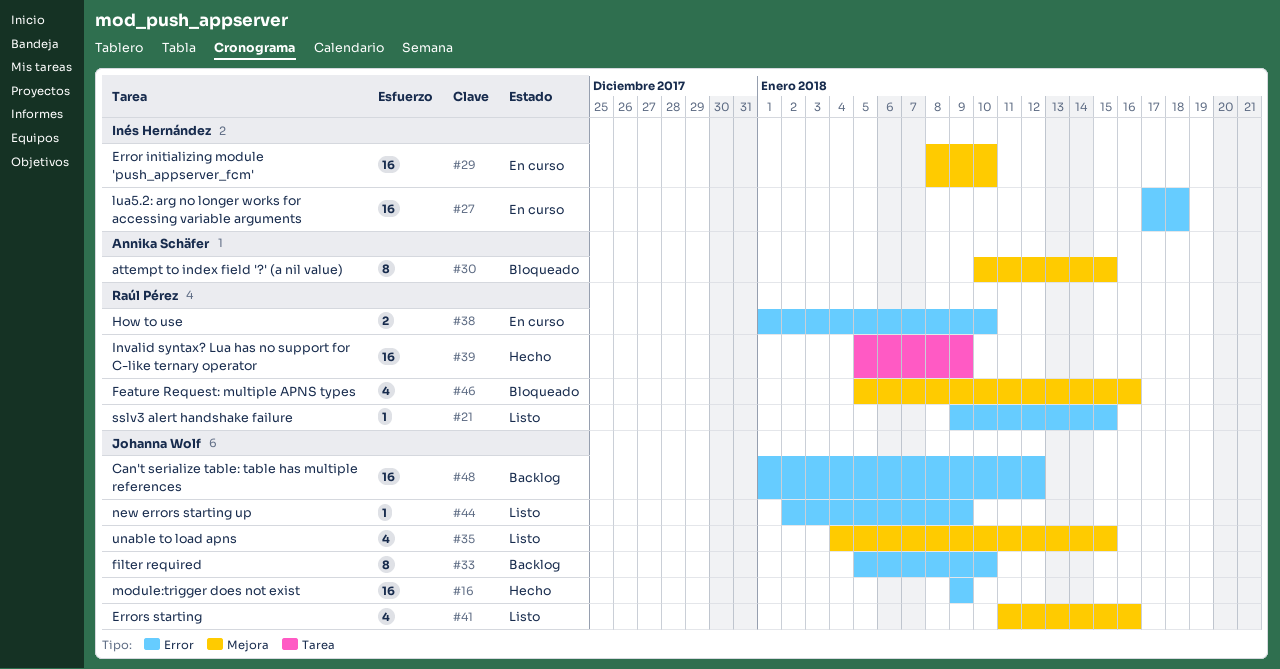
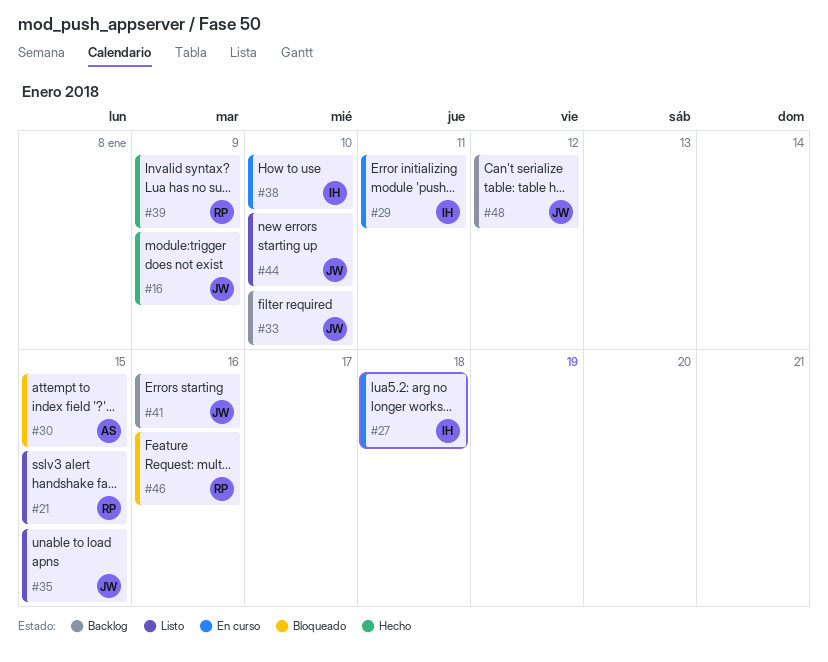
#29, due: Jan 10 -> Jan 11
#38, owner: Raúl Pérez -> Inés Hernández
#41, status: Listo -> Backlog
#44, due: Jan 9 -> Jan 10

